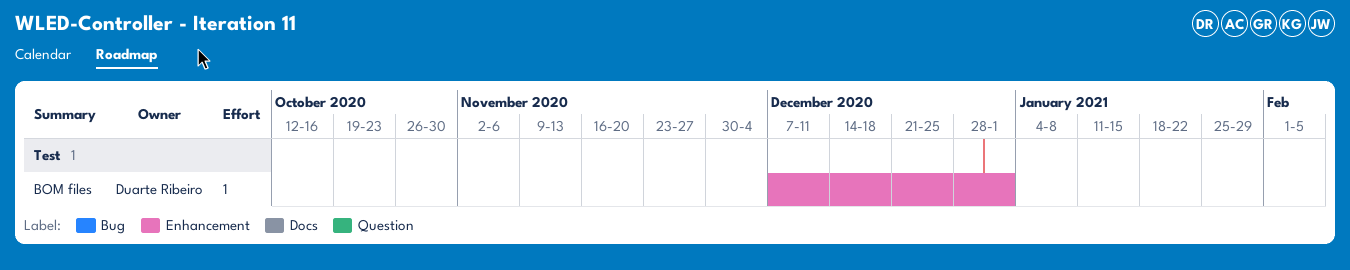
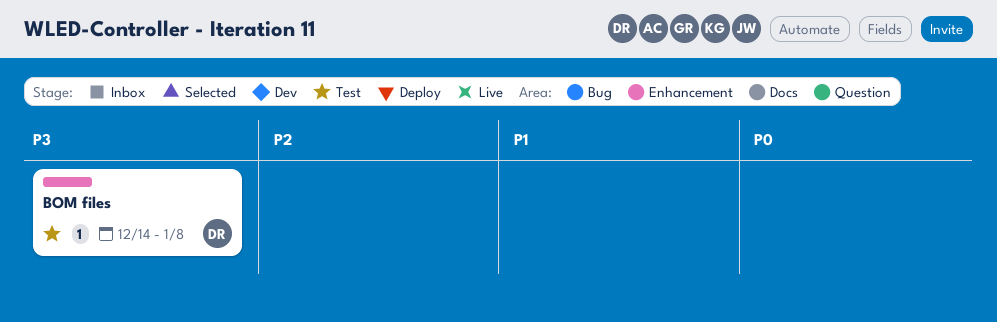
BOM files, start: Dec 7 -> Dec 14
BOM files, due: Jan 1 -> Jan 8

